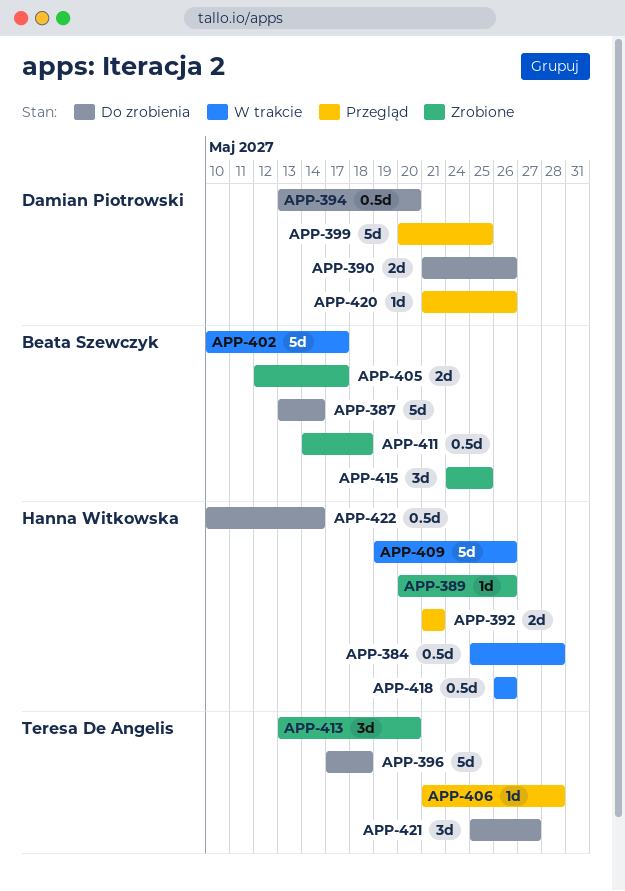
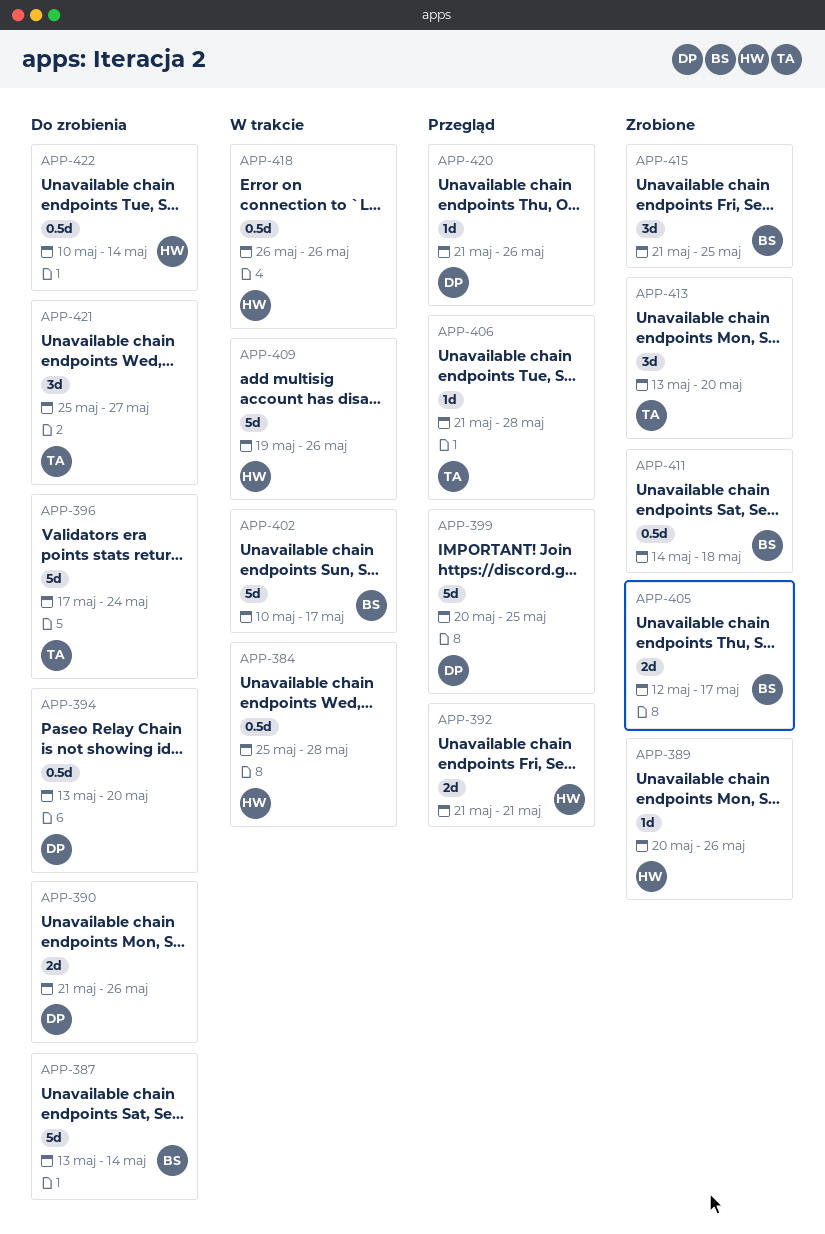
APP-396, due: May 18 -> May 24
APP-415, start: May 24 -> May 21

